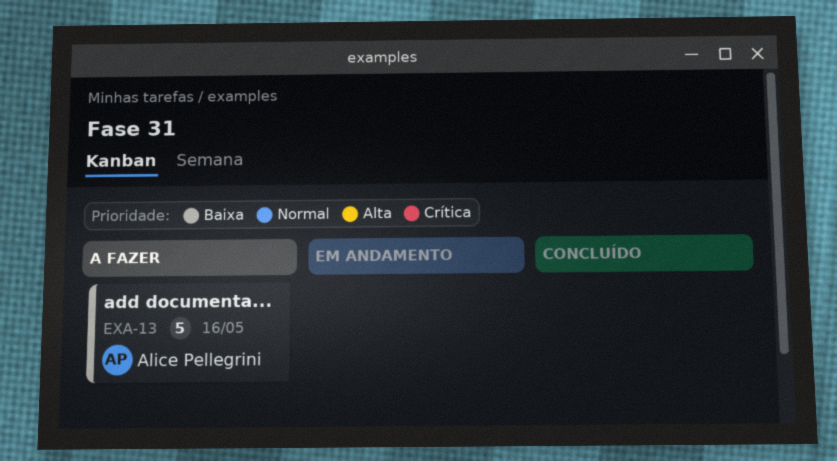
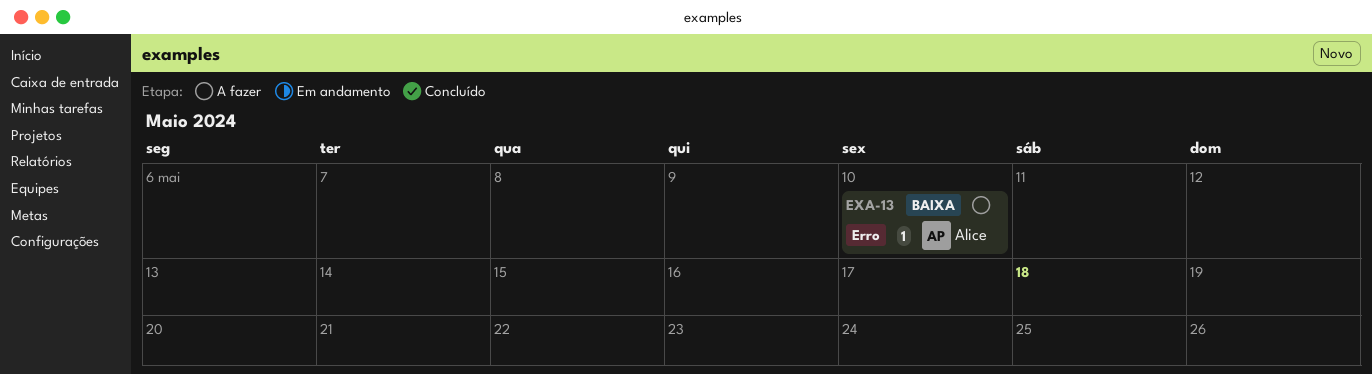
EXA-13, estimate: 5 -> 1
EXA-13, due: May 16 -> May 10

